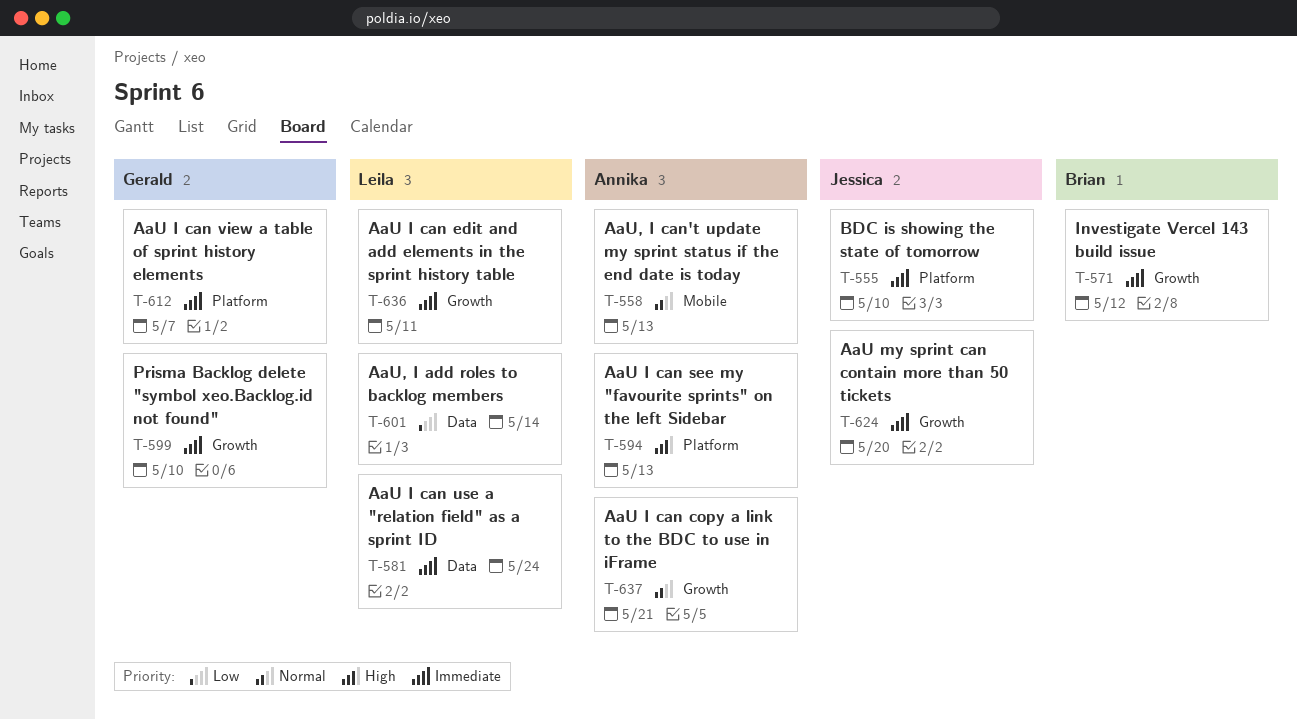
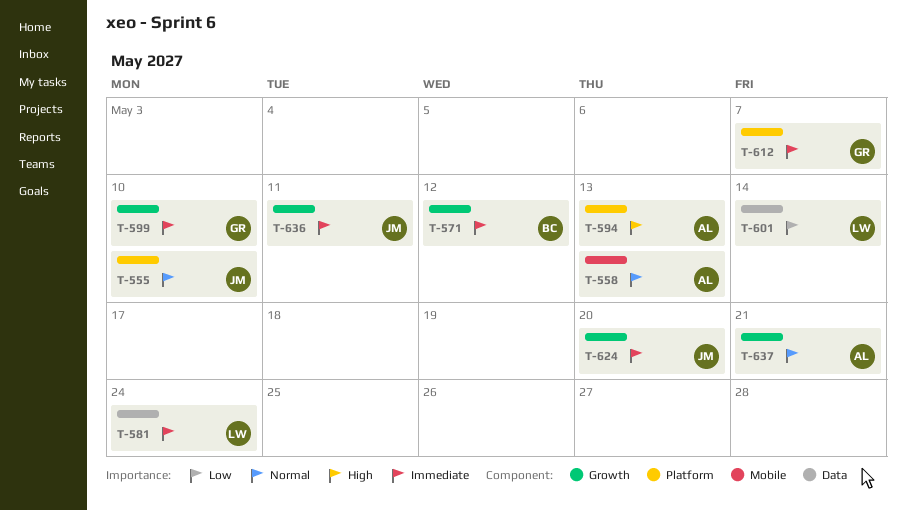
T-555, priority: Immediate -> Normal
T-636, owner: Leila -> Jessica

